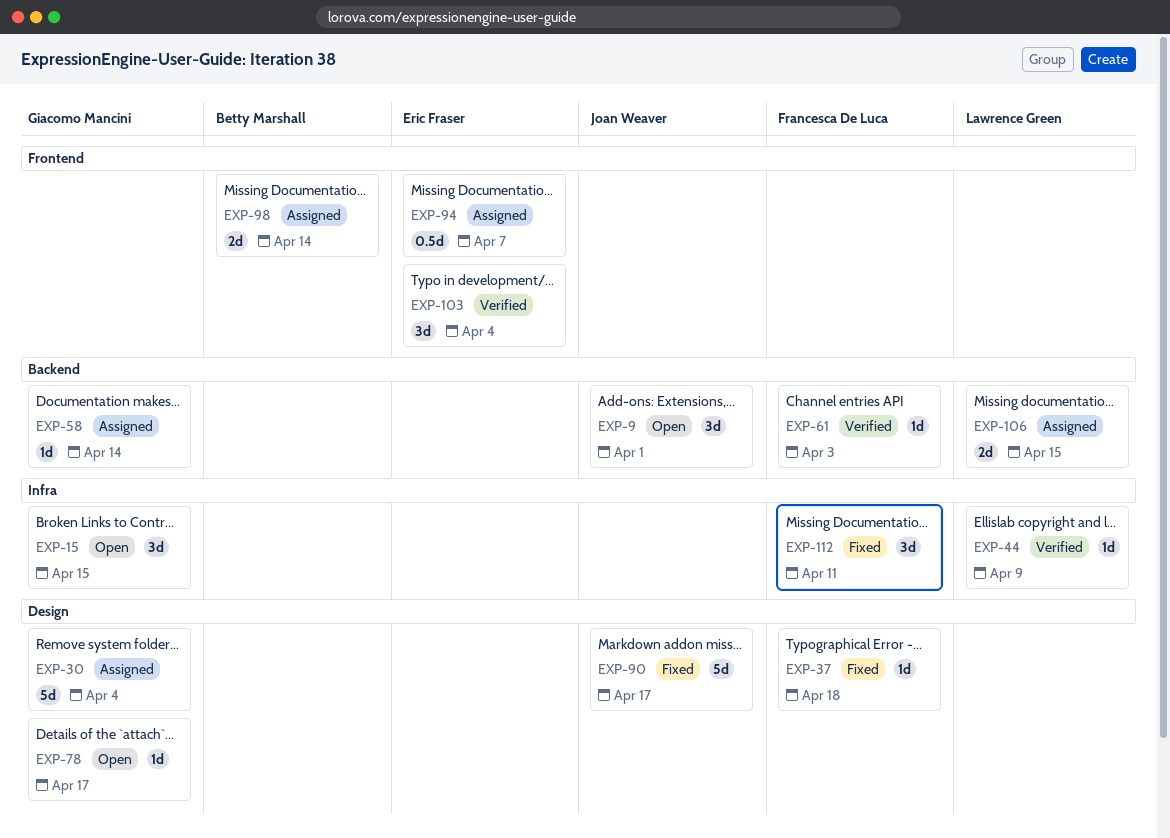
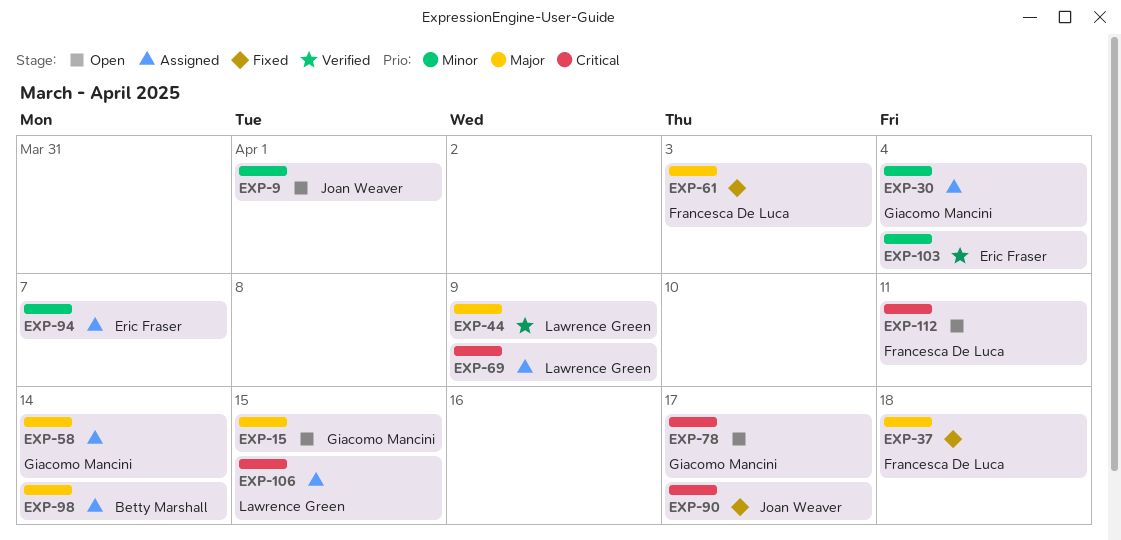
EXP-61, status: Verified -> Fixed
EXP-69: none -> present
EXP-112, status: Fixed -> Open

